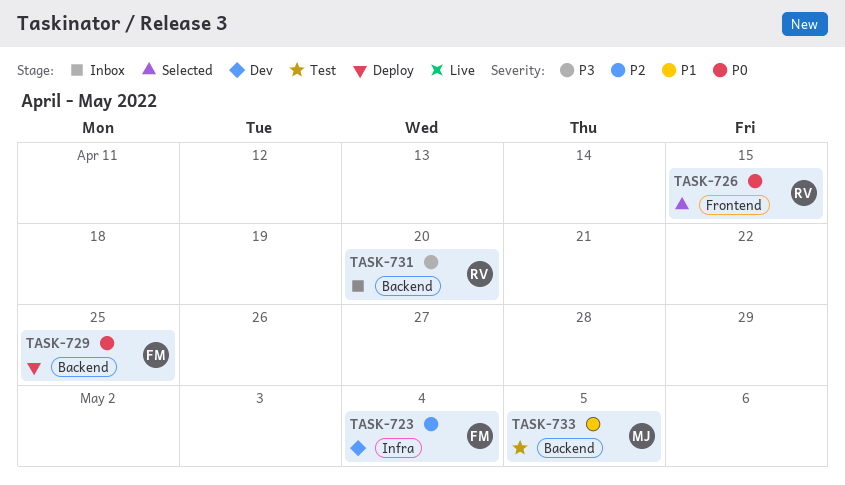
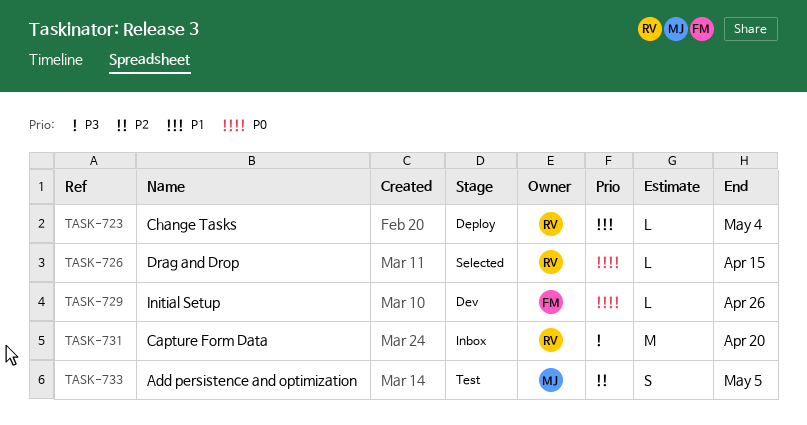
TASK-723, status: Dev -> Deploy
TASK-723, owner: FM -> RV
TASK-723, priority: P2 -> P1
TASK-729, status: Deploy -> Dev
TASK-729, due: Apr 25 -> Apr 26
TASK-733, priority: P1 -> P2

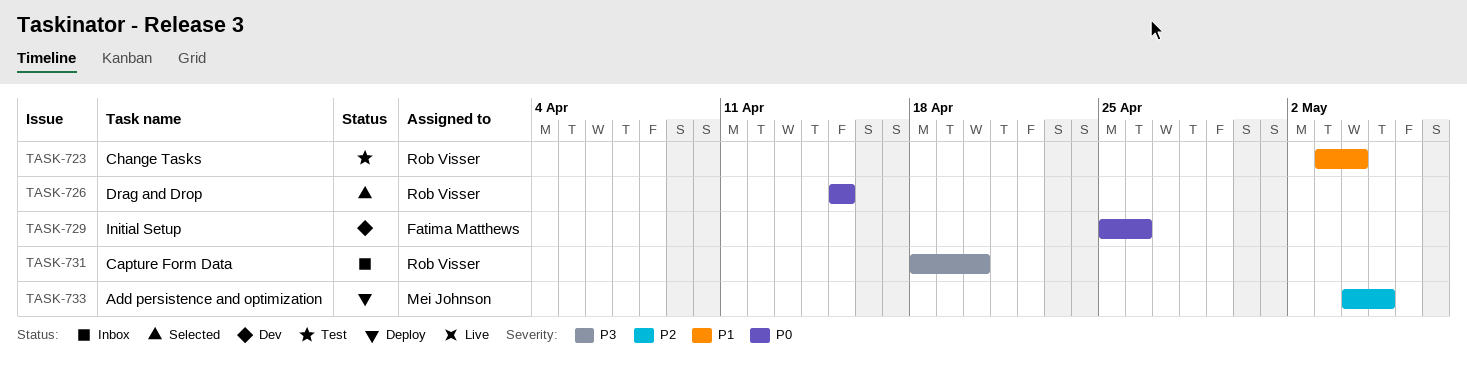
TASK-723, status: Deploy -> Test
TASK-733, status: Test -> Deploy

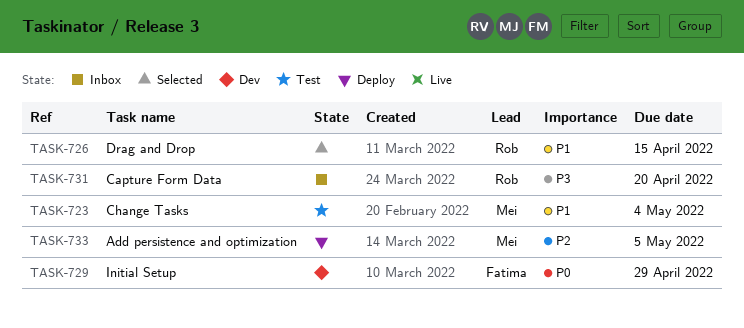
TASK-723, owner: Rob Visser -> Mei Johnson
TASK-726, priority: P0 -> P1
TASK-729, due: Apr 26 -> Apr 29

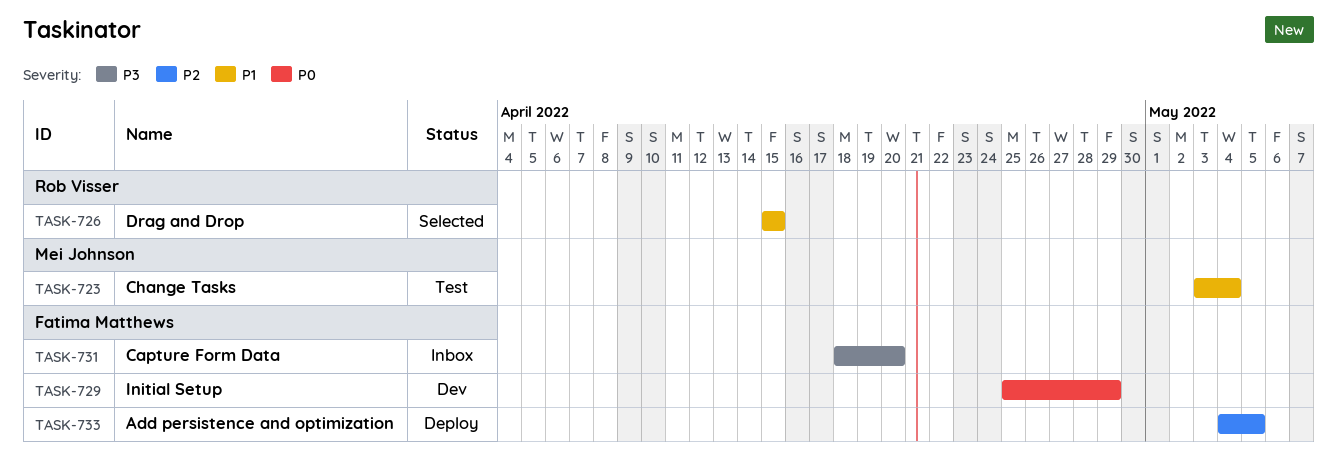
TASK-731, owner: Rob Visser -> Fatima Matthews
TASK-733, owner: Mei Johnson -> Fatima Matthews

